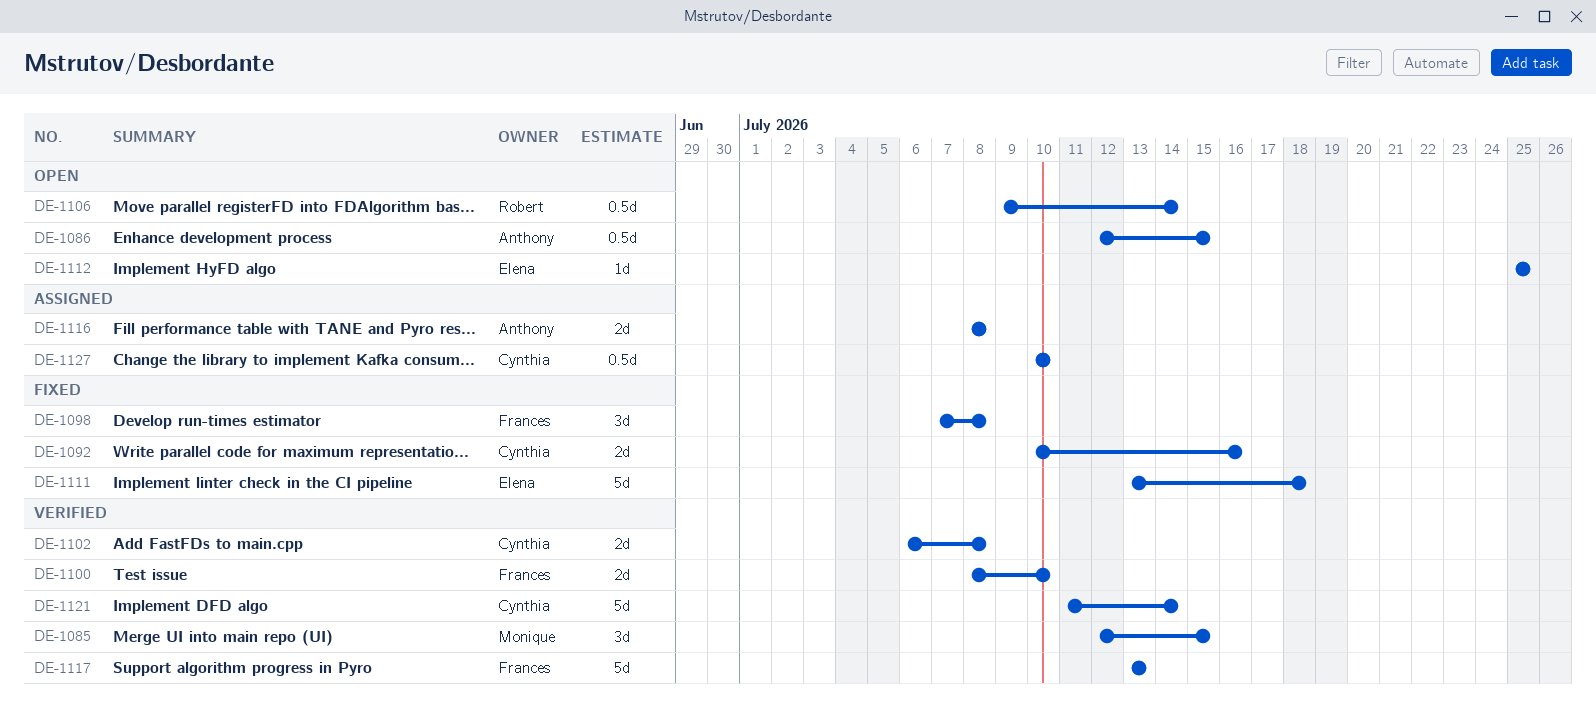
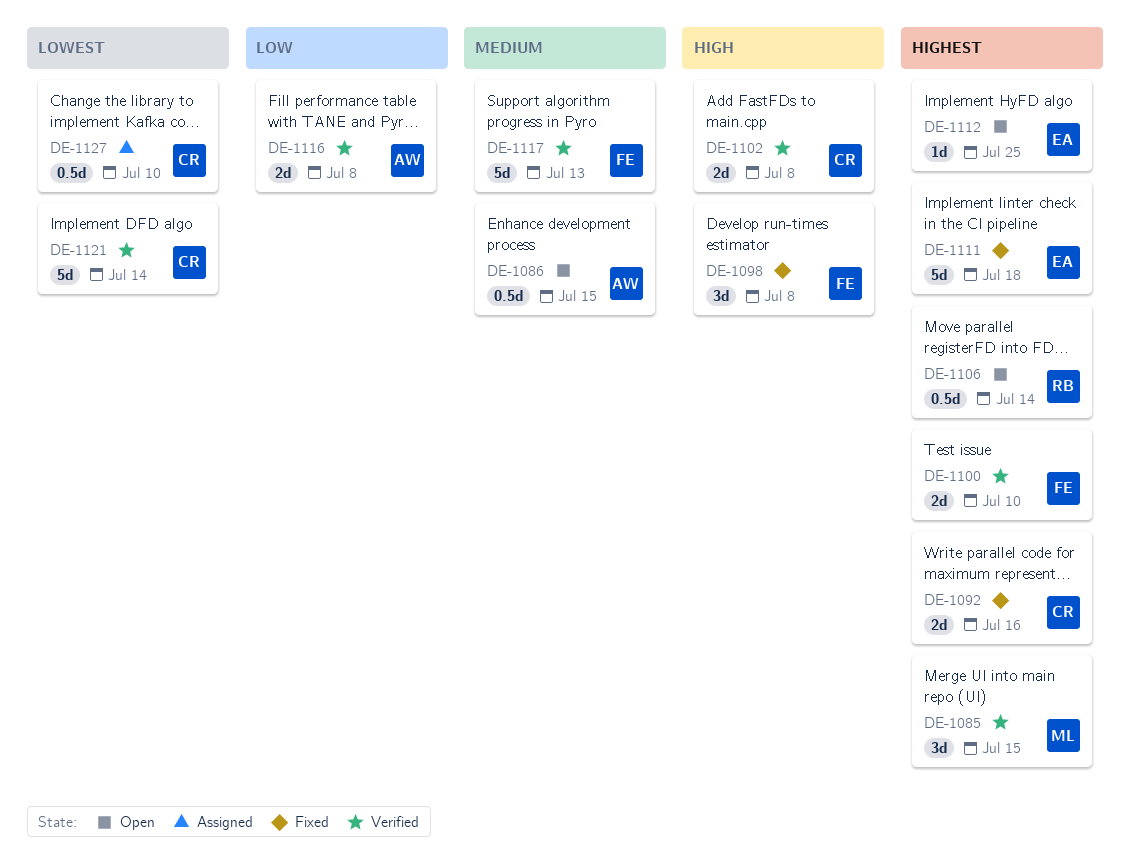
DE-1116, status: Assigned -> Verified

